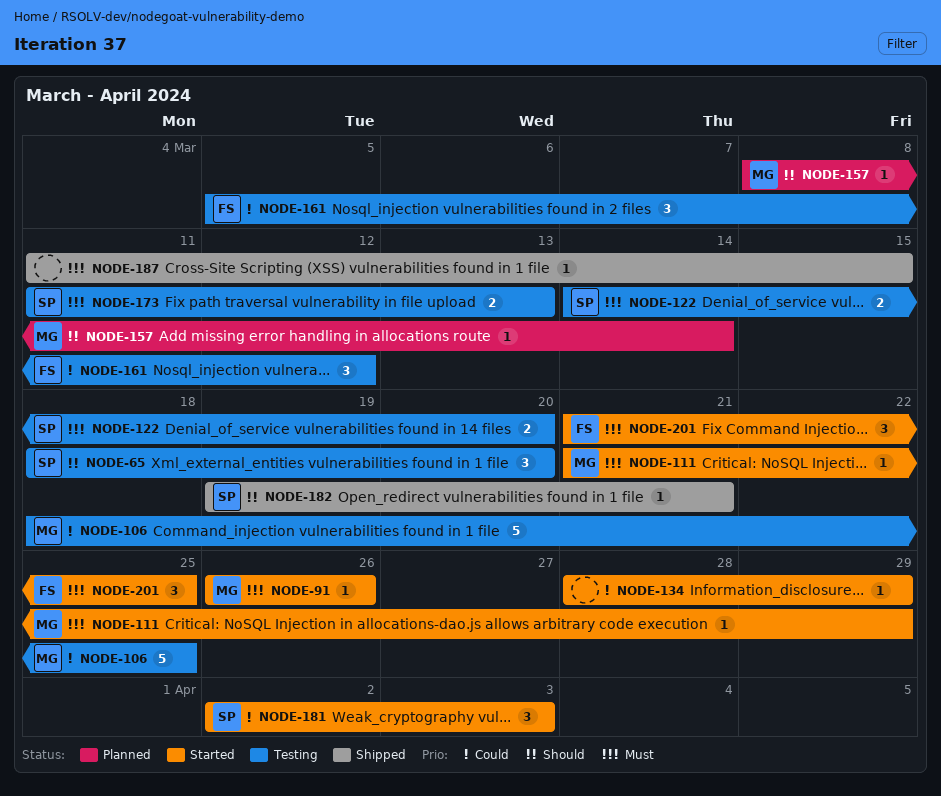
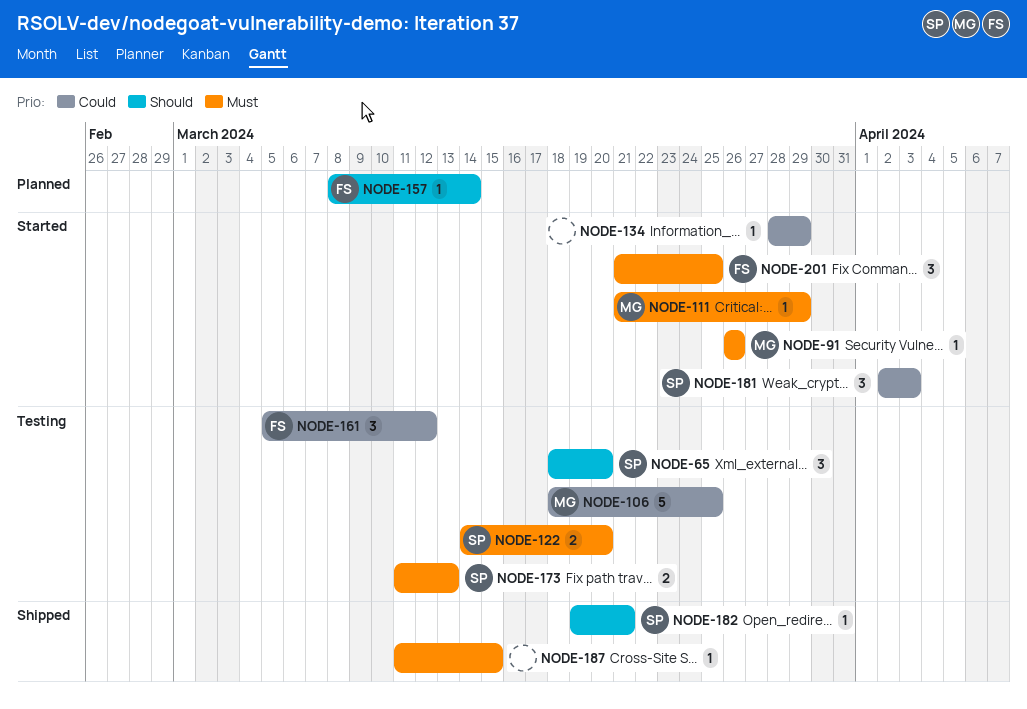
NODE-157, owner: MG -> FS

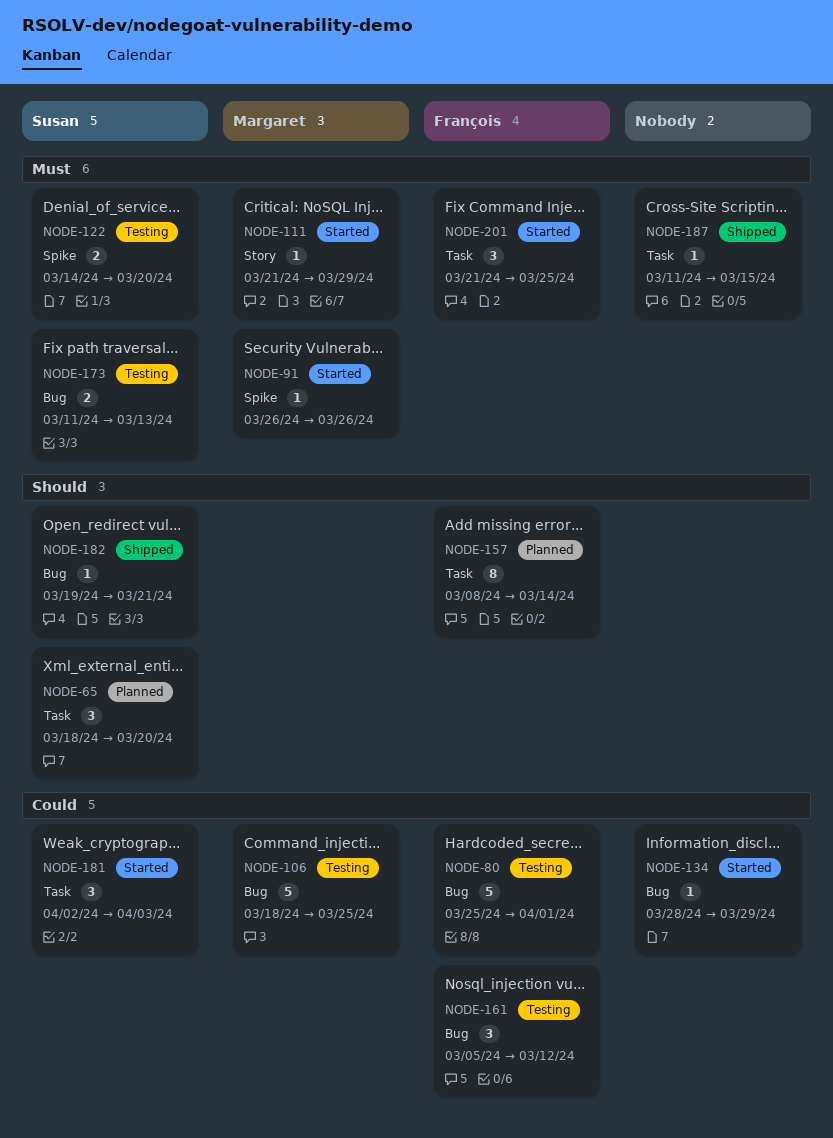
NODE-65, status: Testing -> Planned
NODE-80: none -> present
NODE-157, estimate: 1 -> 8

